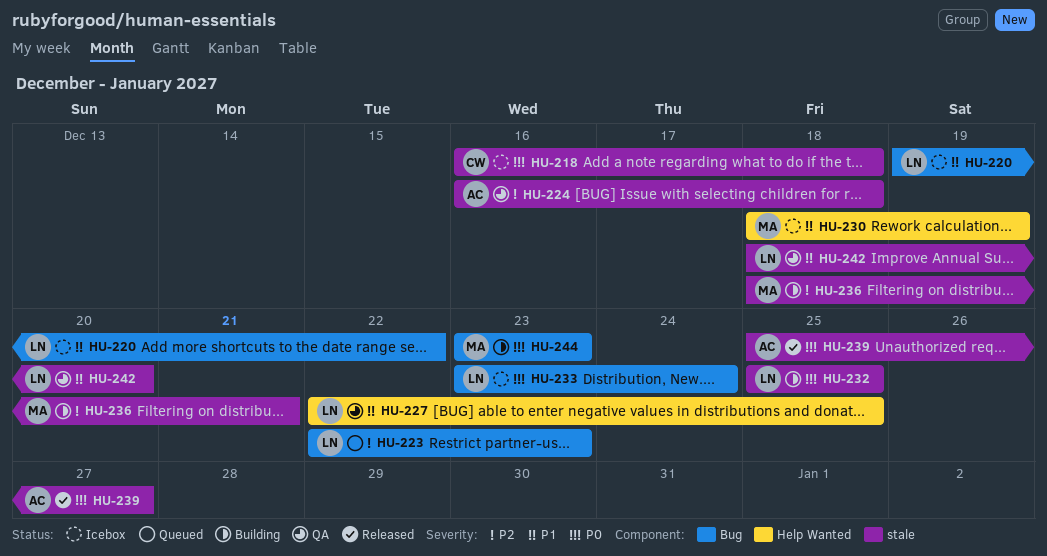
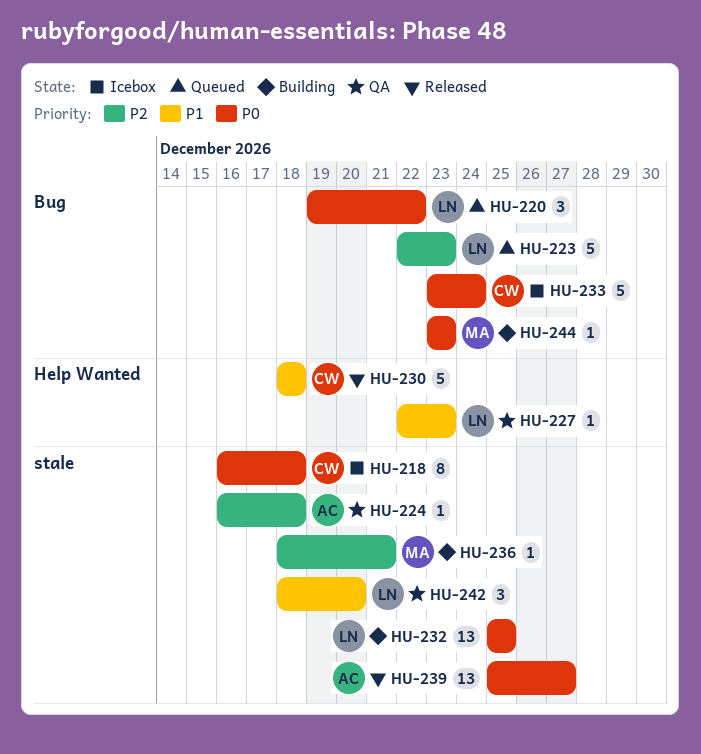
HU-220, status: Icebox -> Queued
HU-220, priority: P1 -> P0
HU-227, due: Dec 25 -> Dec 23
HU-230, status: Icebox -> Released
HU-230, owner: MA -> CW
HU-230, due: Dec 19 -> Dec 18
HU-233, owner: LN -> CW

